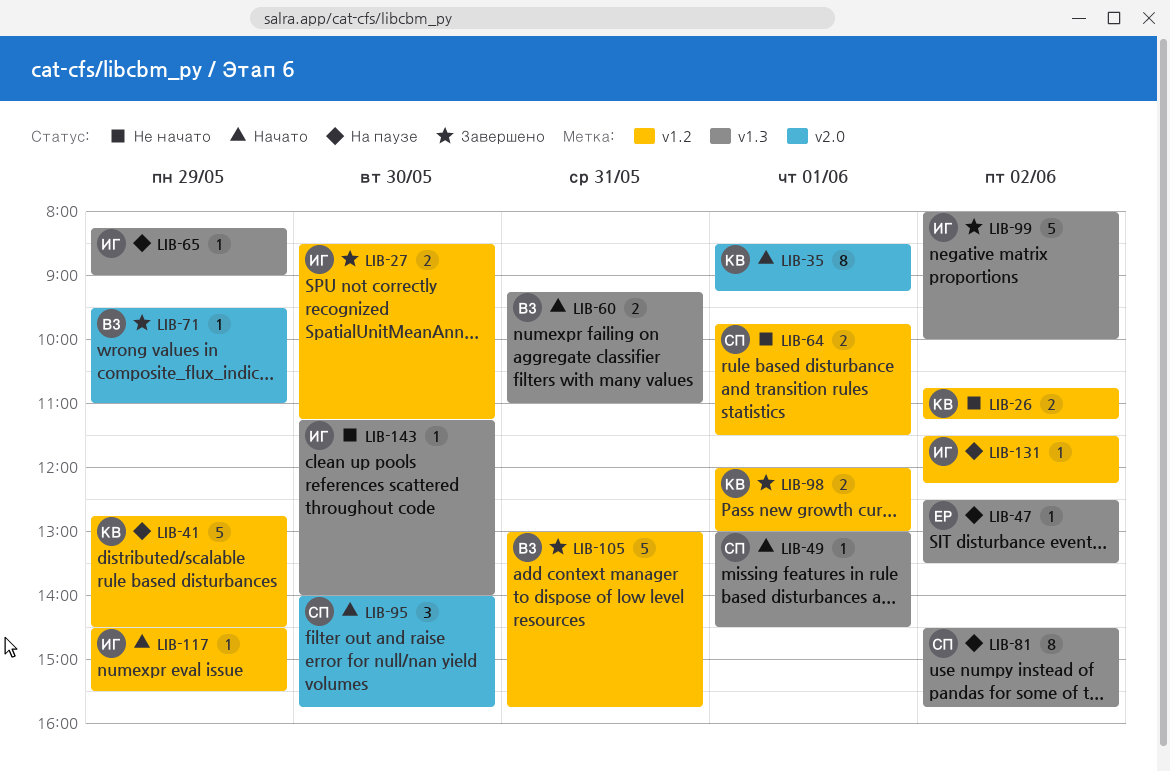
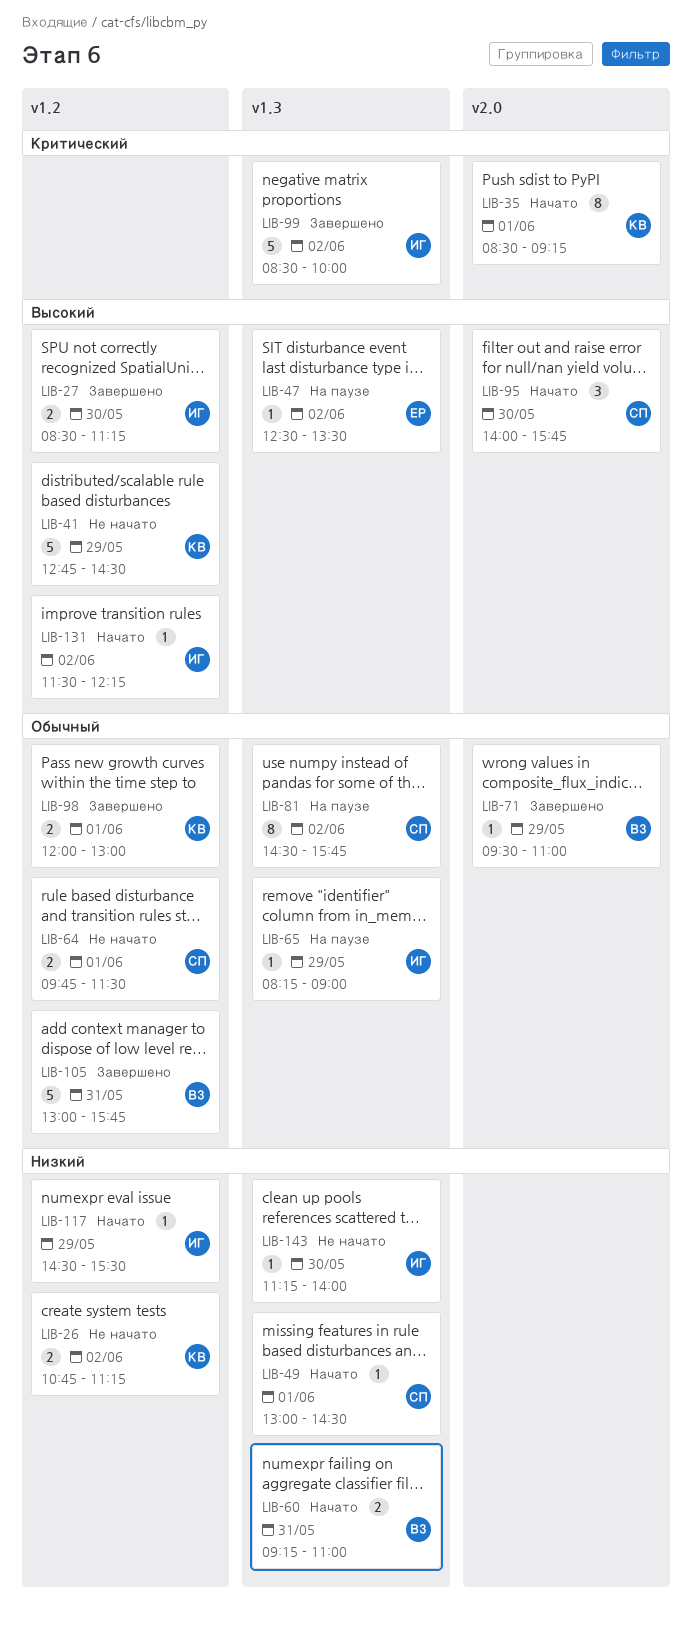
LIB-41, status: На паузе -> Не начато
LIB-99, begins: 08:00 -> 08:30
LIB-131, status: На паузе -> Начато

